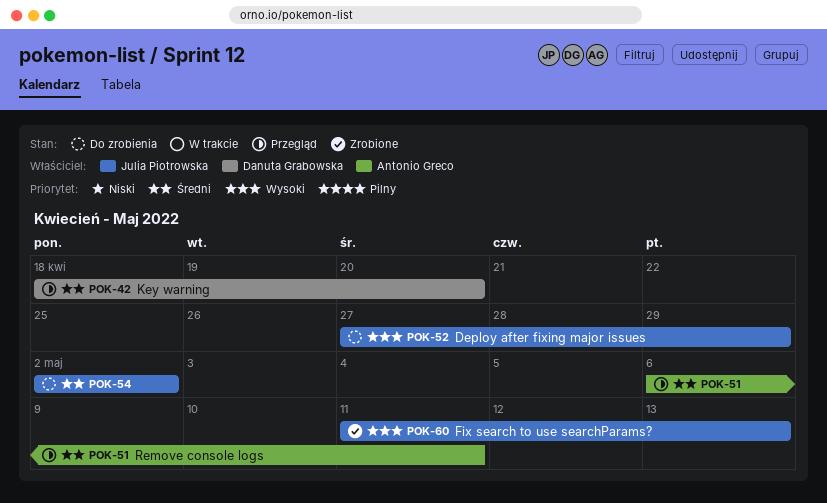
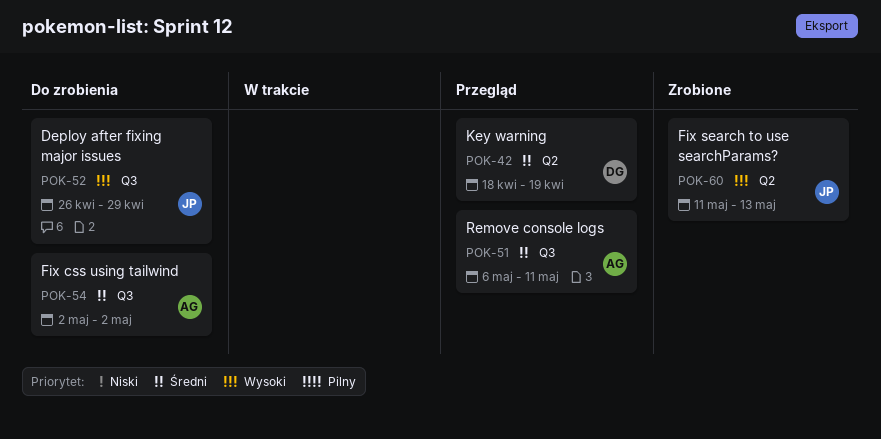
POK-42, due: Apr 20 -> Apr 19
POK-52, start: Apr 27 -> Apr 26
POK-54, owner: Julia Piotrowska -> Antonio Greco

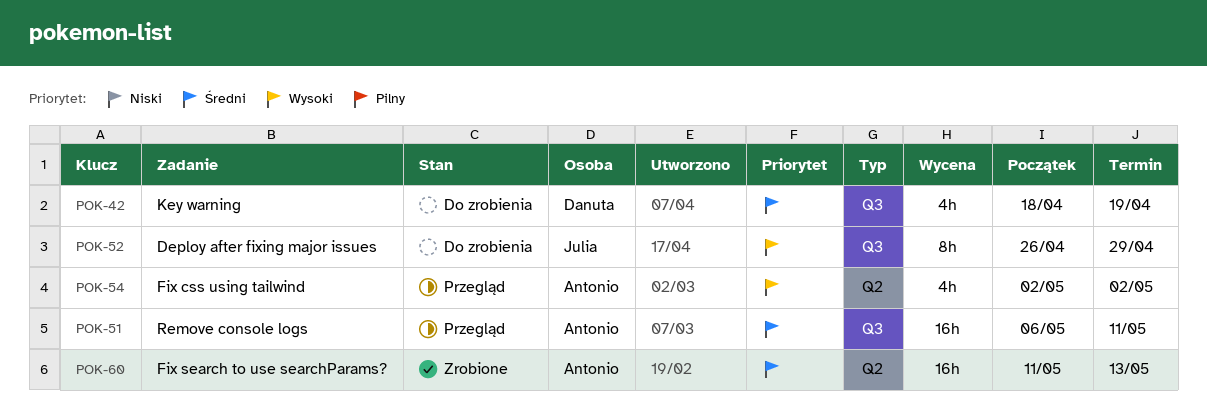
POK-42, status: Przegląd -> Do zrobienia
POK-42, label: Q2 -> Q3
POK-54, status: Do zrobienia -> Przegląd
POK-54, priority: Średni -> Wysoki
POK-54, label: Q3 -> Q2
POK-60, owner: Julia -> Antonio
POK-60, priority: Wysoki -> Średni

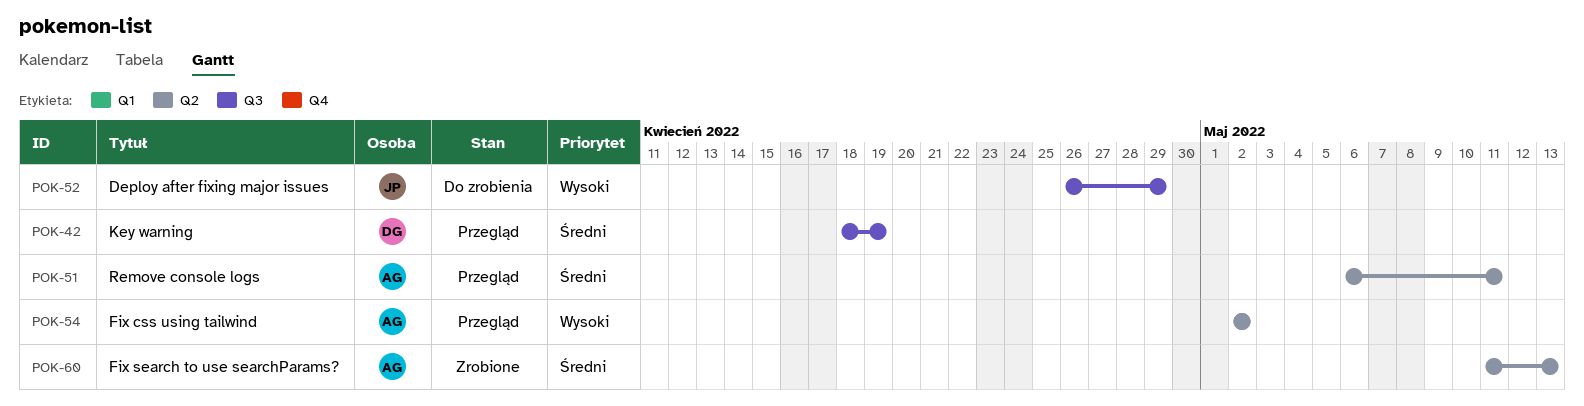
POK-42, status: Do zrobienia -> Przegląd
POK-51, label: Q3 -> Q2

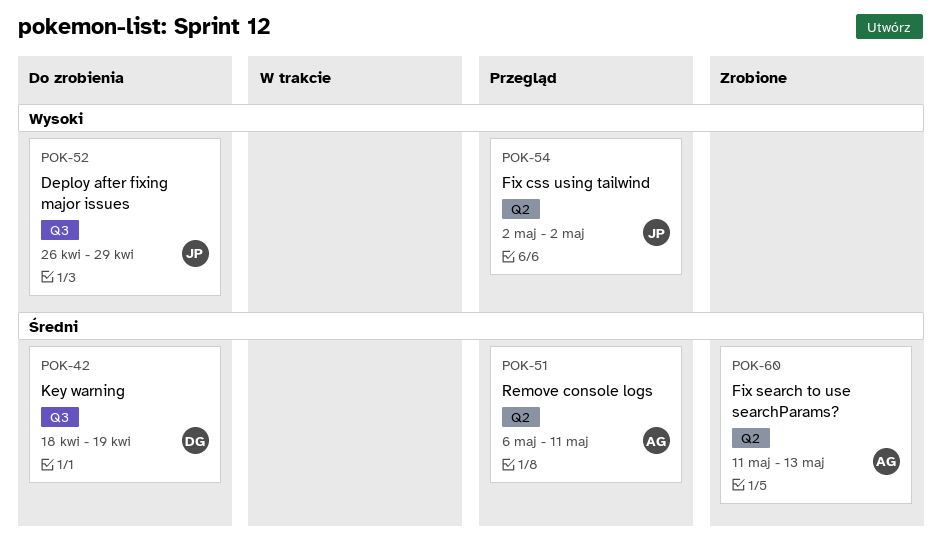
POK-42, status: Przegląd -> Do zrobienia
POK-54, owner: AG -> JP

